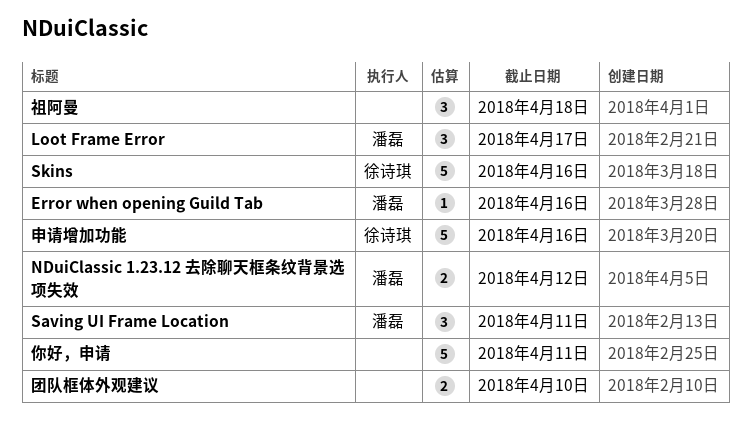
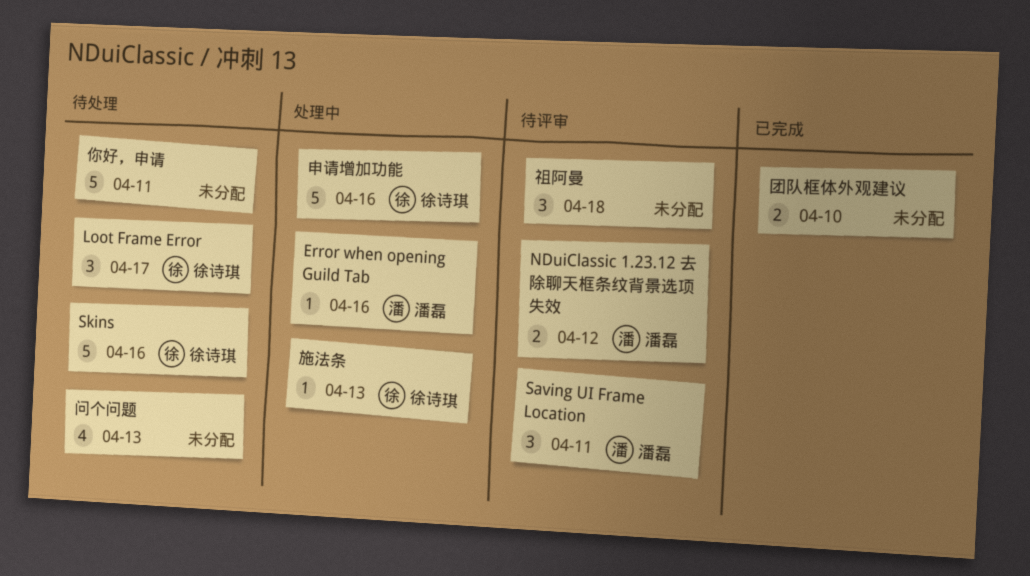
Loot Frame Error, owner: 潘磊 -> 徐诗琪
施法条: none -> present
问个问题: none -> present

